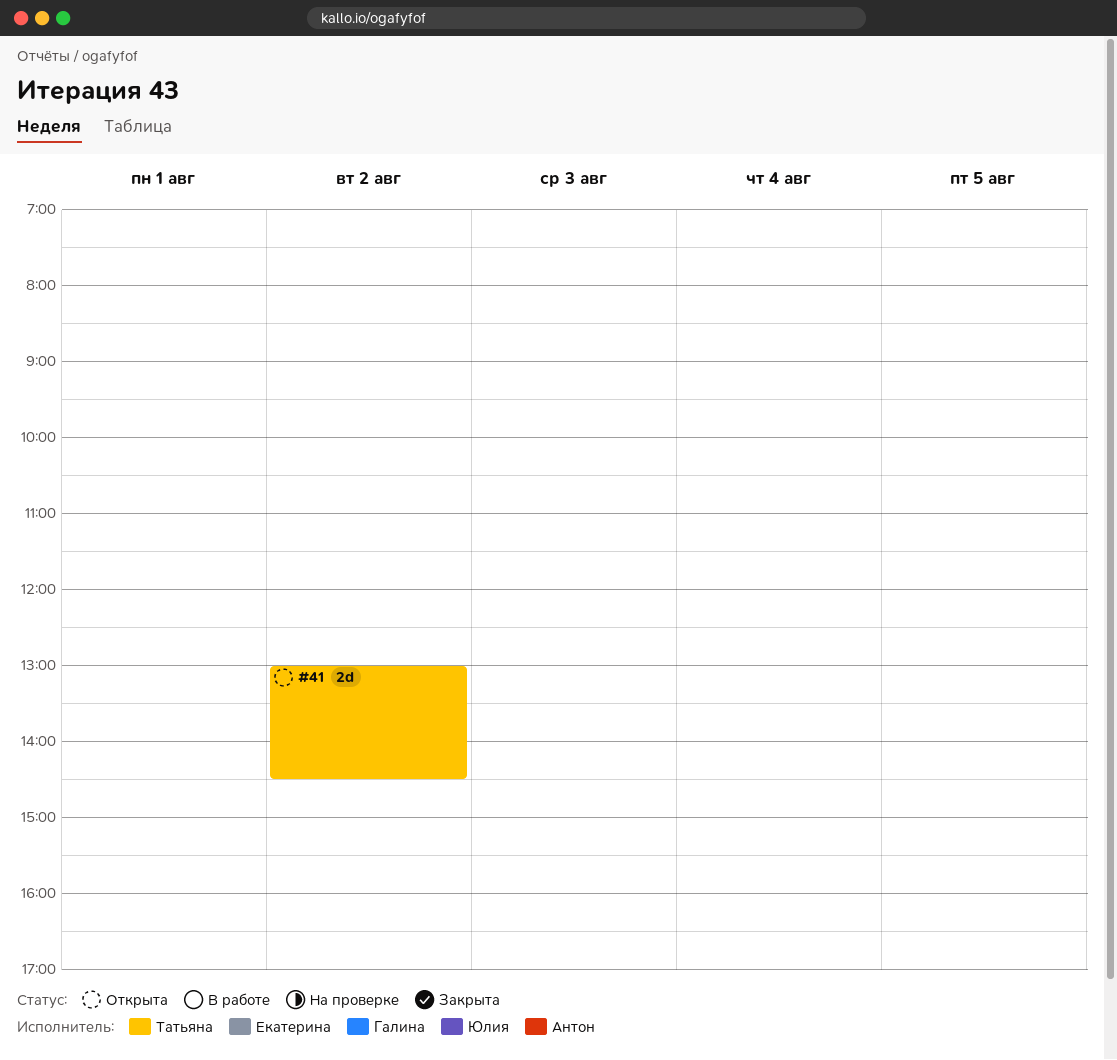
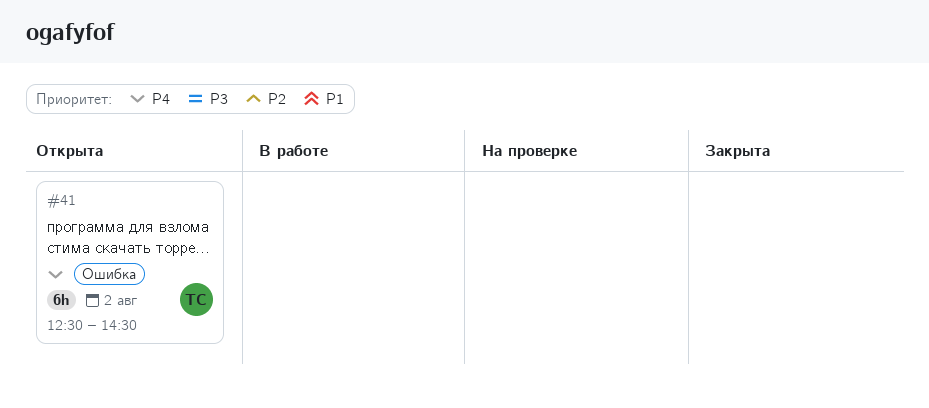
#41, estimate: 2d -> 6h
#41, begins: 13:00 -> 12:30

